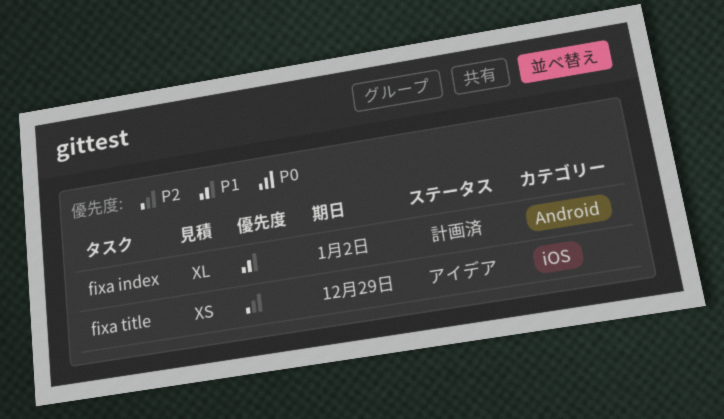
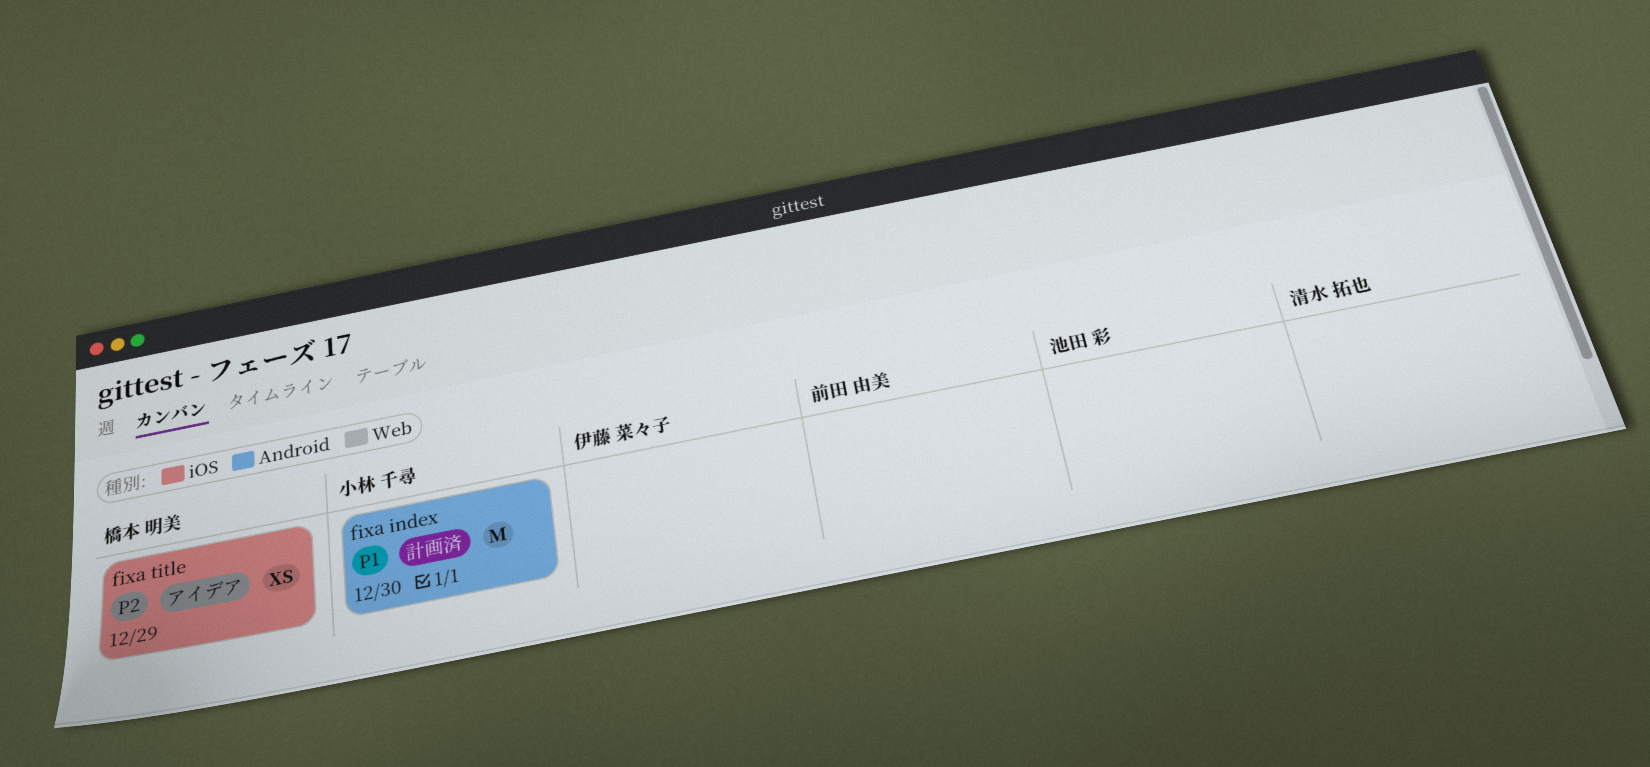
fixa index, estimate: XL -> M
fixa index, due: Jan 2 -> Dec 30

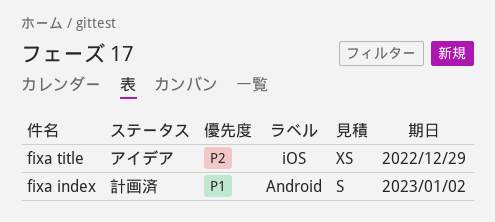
fixa index, estimate: M -> S
fixa index, due: Dec 30 -> Jan 2

